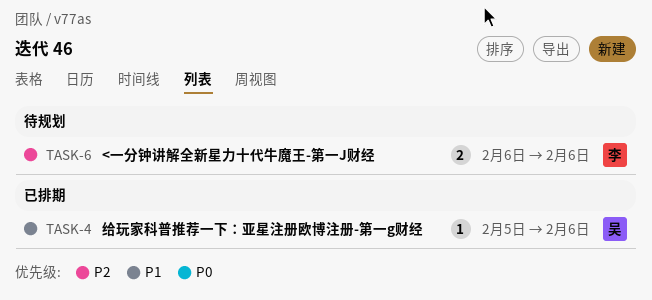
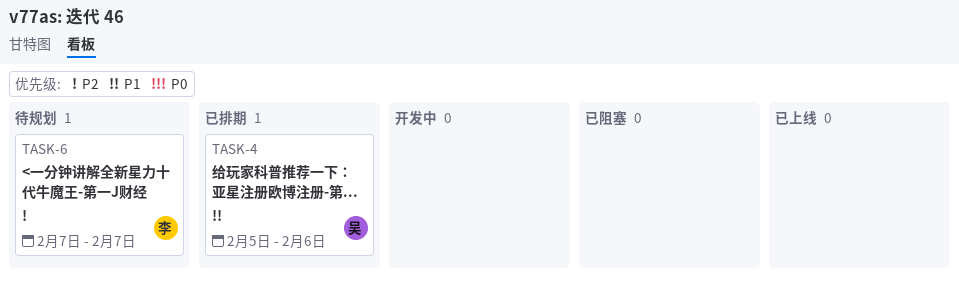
TASK-6, start: Feb 6 -> Feb 7
TASK-6, due: Feb 6 -> Feb 7

